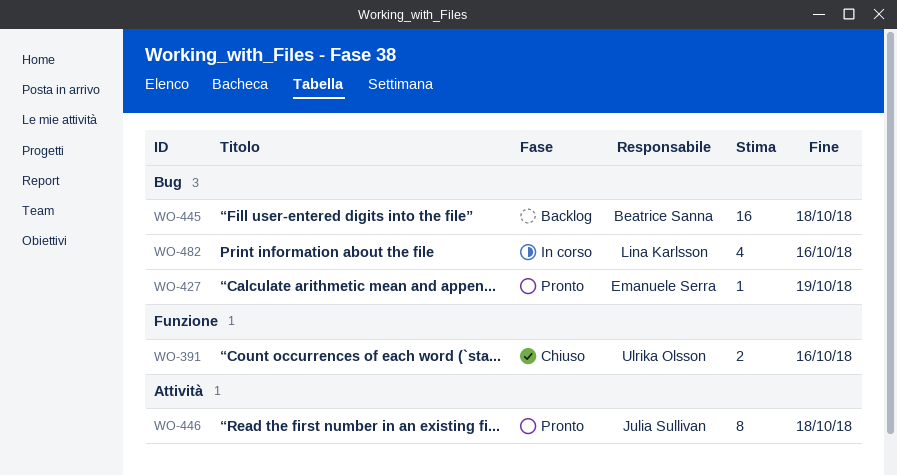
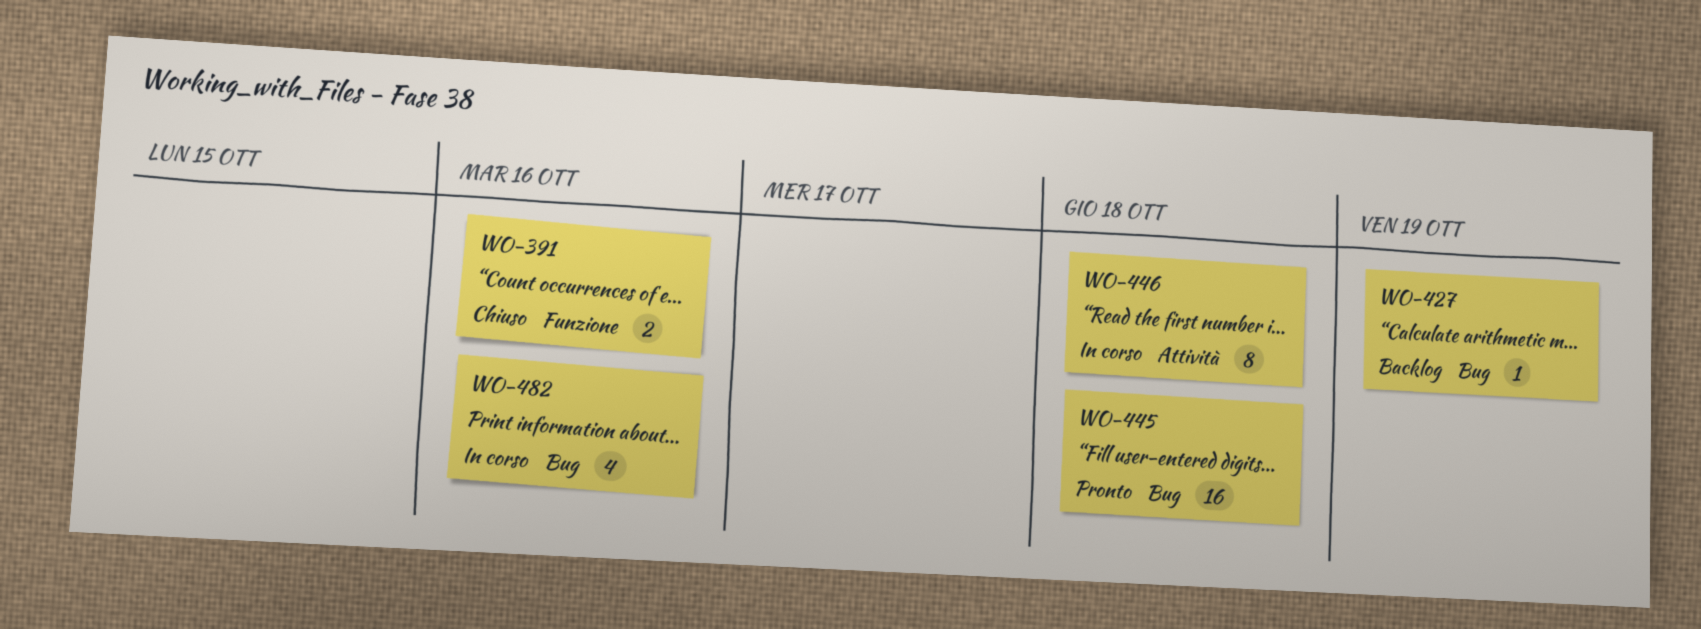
WO-427, status: Pronto -> Backlog
WO-445, status: Backlog -> Pronto
WO-446, status: Pronto -> In corso

